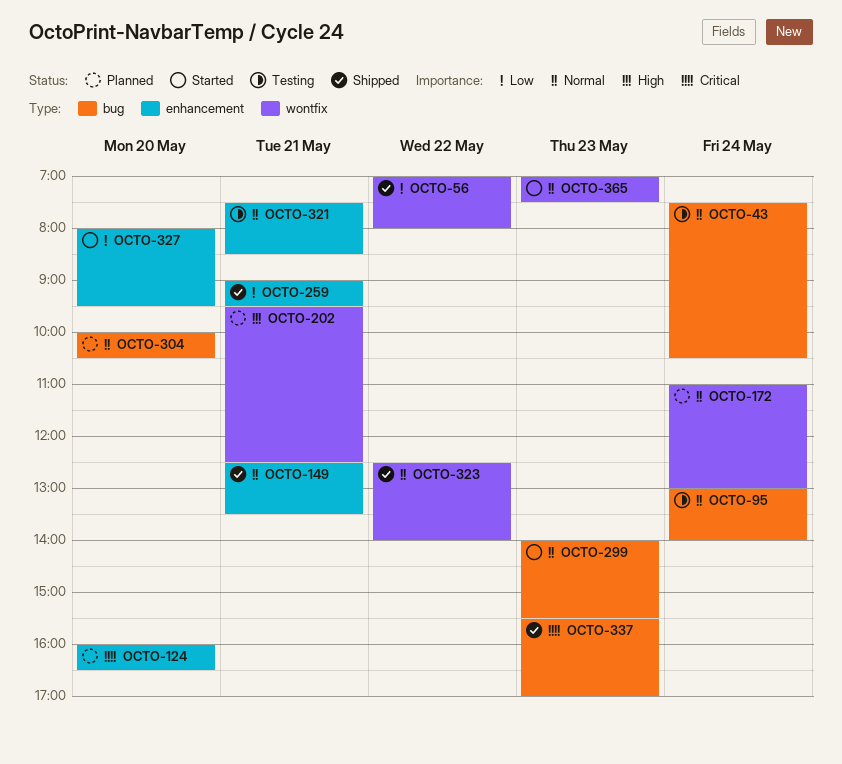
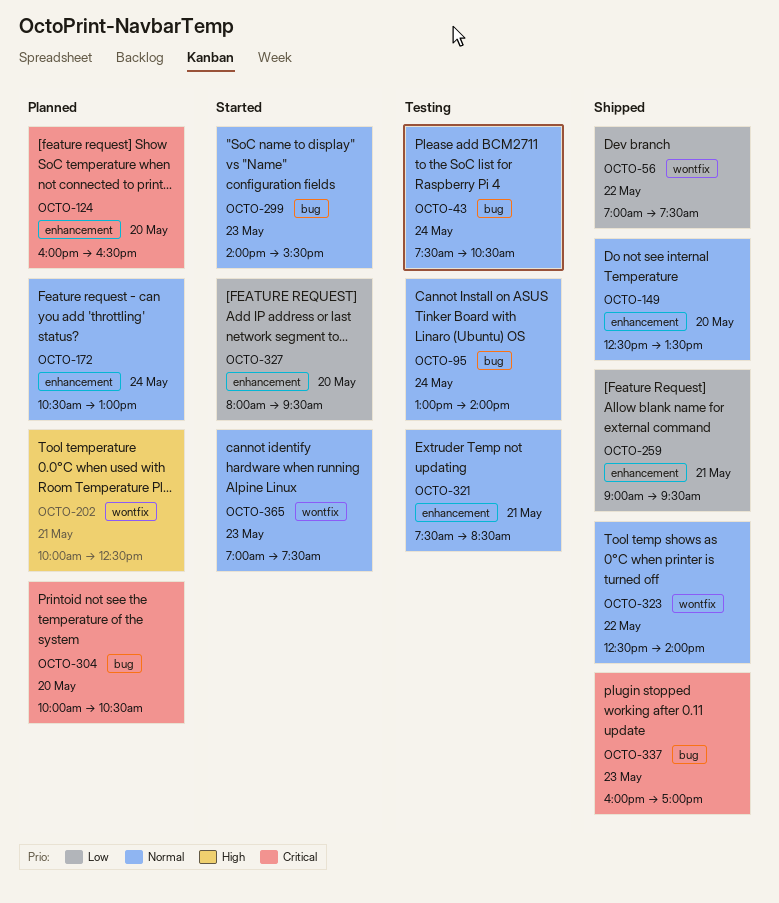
OCTO-56, ends: 08:00 -> 07:30
OCTO-149, day: May 21 -> May 20
OCTO-172, label: wontfix -> enhancement
OCTO-172, begins: 11:00 -> 10:30
OCTO-202, begins: 09:30 -> 10:00
OCTO-304, priority: Normal -> Critical
OCTO-337, begins: 15:30 -> 16:00

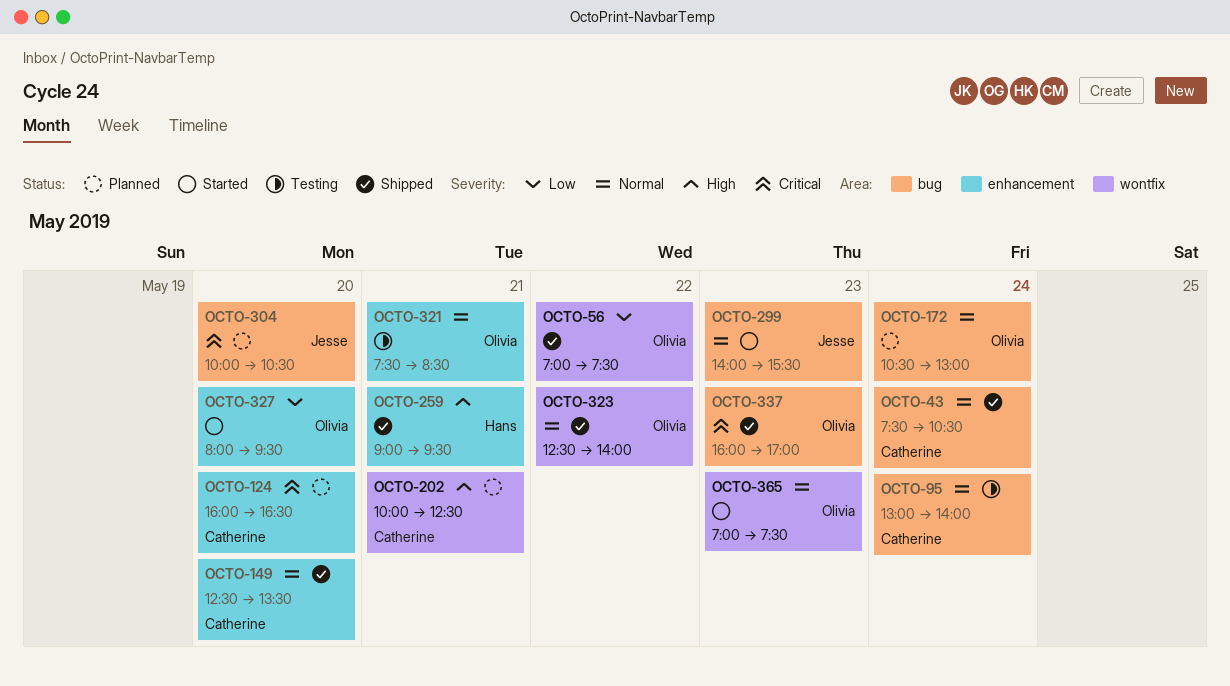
OCTO-43, status: Testing -> Shipped
OCTO-172, label: enhancement -> bug
OCTO-259, priority: Low -> High

